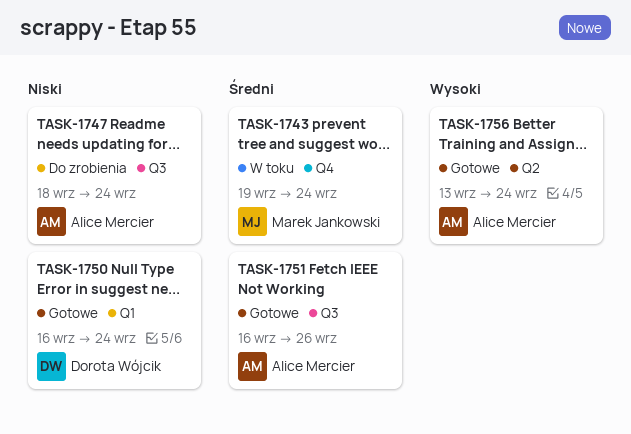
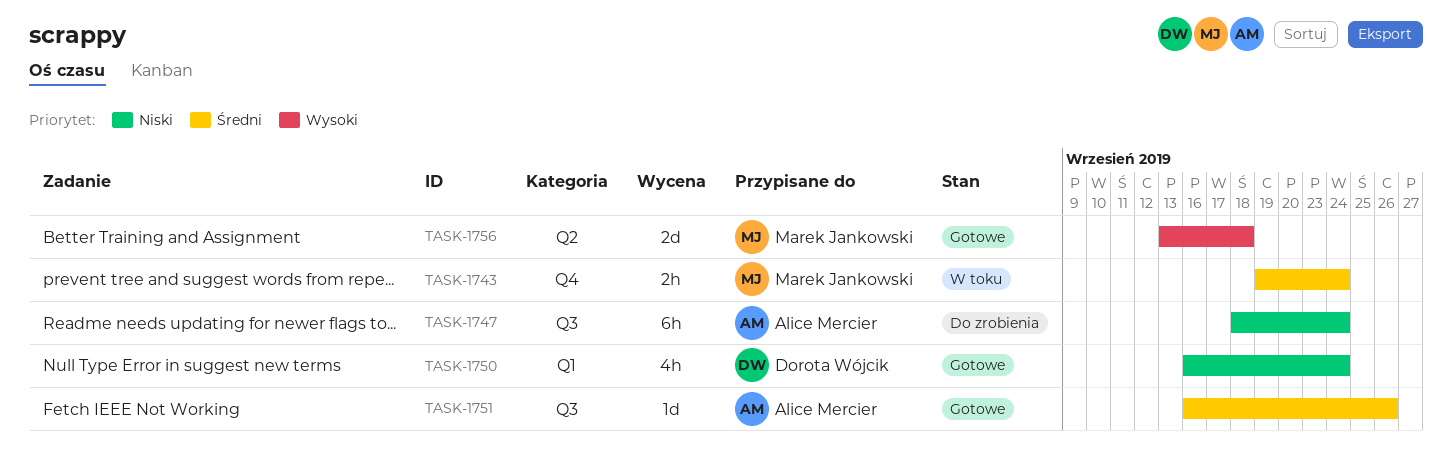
TASK-1756, owner: Alice Mercier -> Marek Jankowski
TASK-1756, due: Sep 24 -> Sep 18

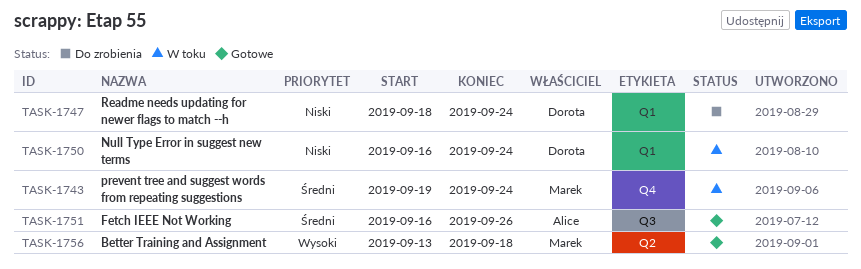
TASK-1747, owner: Alice Mercier -> Dorota Wójcik
TASK-1747, label: Q3 -> Q1
TASK-1750, status: Gotowe -> W toku

